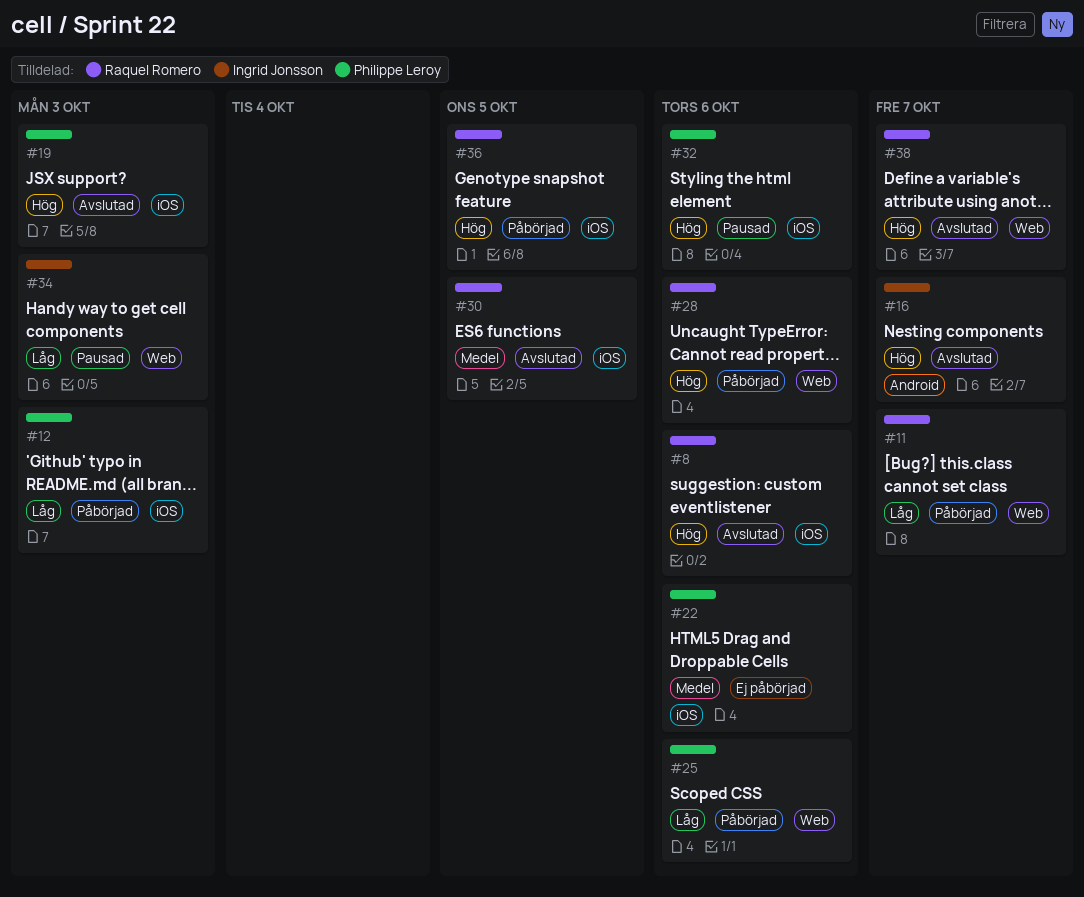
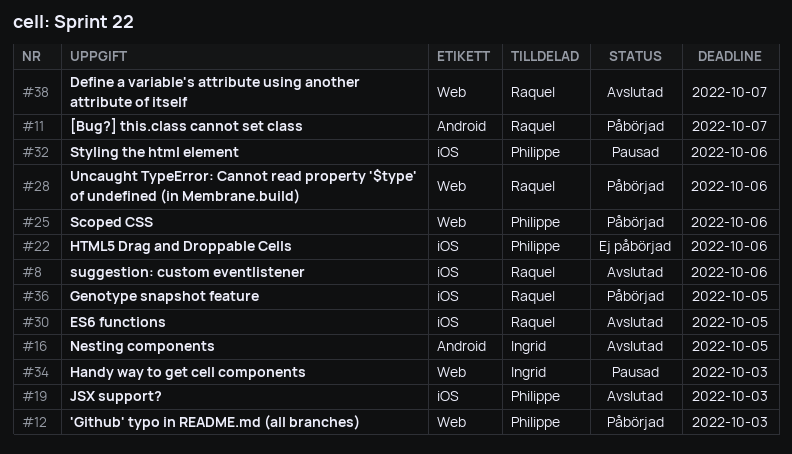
#11, label: Web -> Android
#12, label: iOS -> Web
#16, due: Oct 7 -> Oct 5

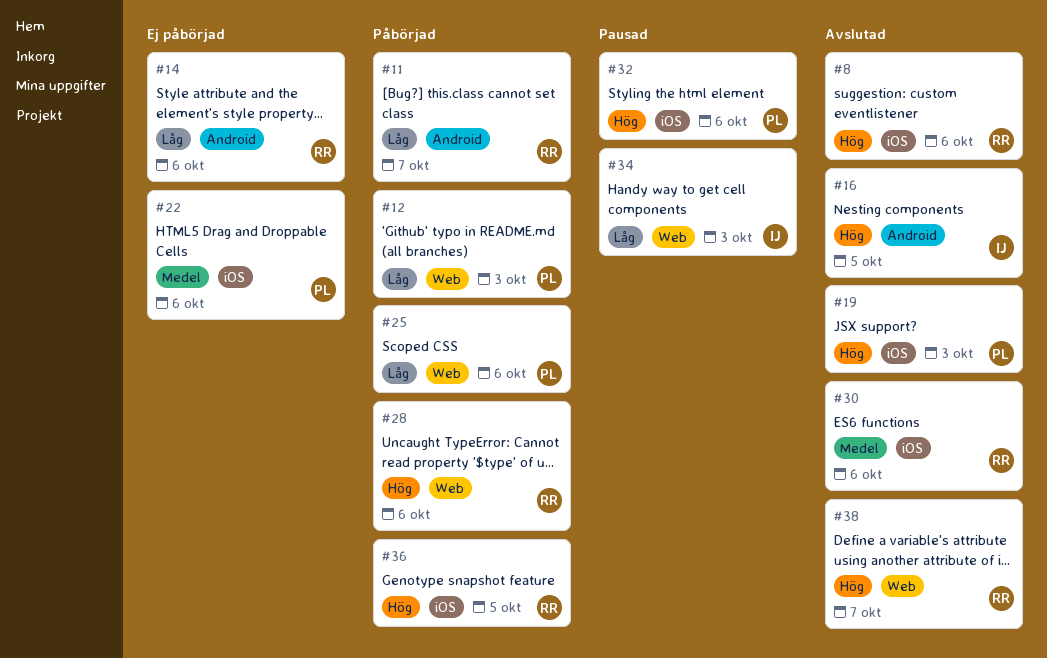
#14: none -> present
#30, due: Oct 5 -> Oct 6

